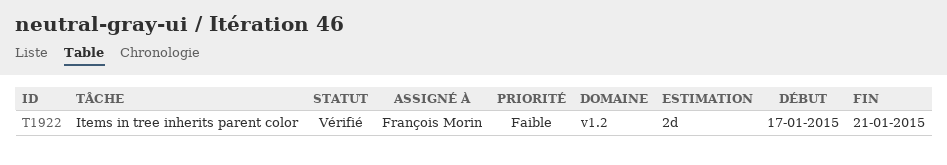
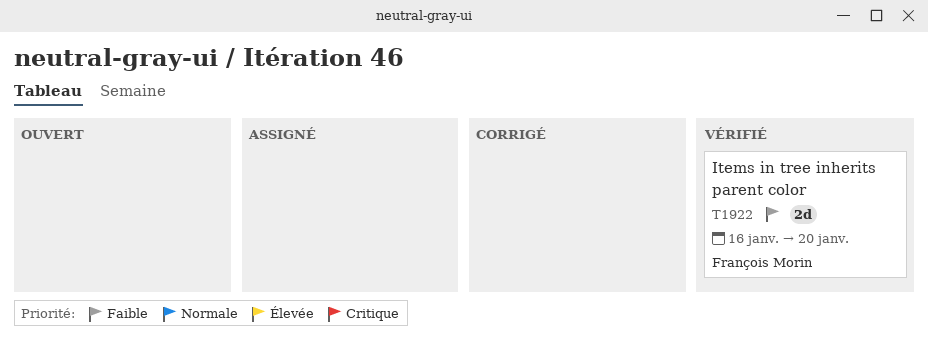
T1922, start: Jan 17 -> Jan 16
T1922, due: Jan 21 -> Jan 20

